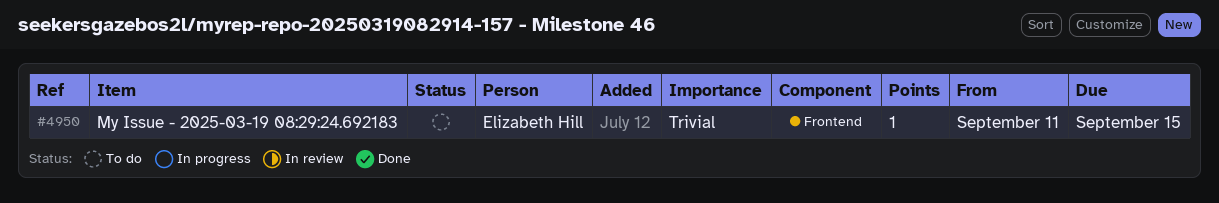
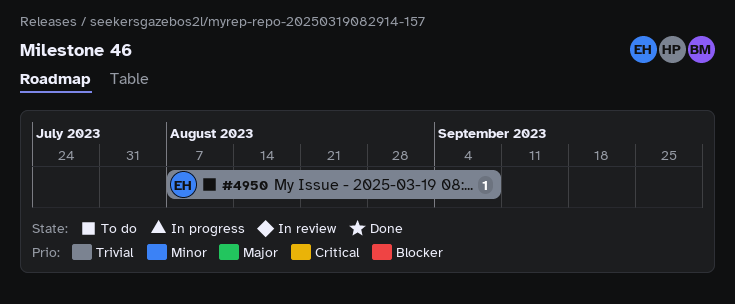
#4950, start: Sep 11 -> Aug 7
#4950, due: Sep 15 -> Sep 8

